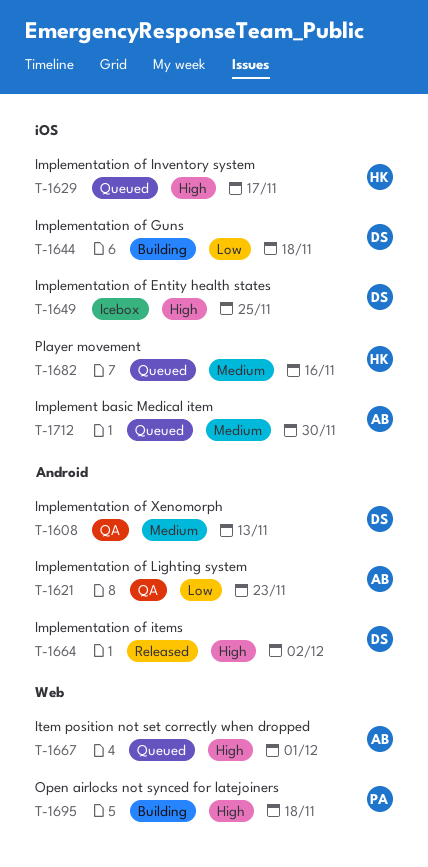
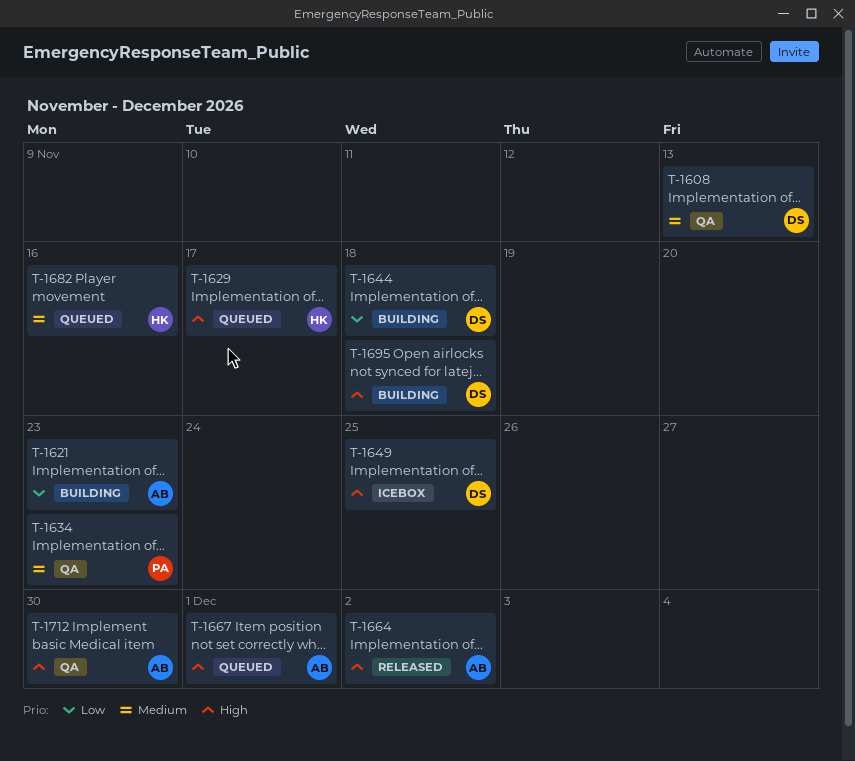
T-1621, status: QA -> Building
T-1634: none -> present
T-1664, owner: DS -> AB
T-1695, owner: PA -> DS
T-1712, status: Queued -> QA
T-1712, priority: Medium -> High

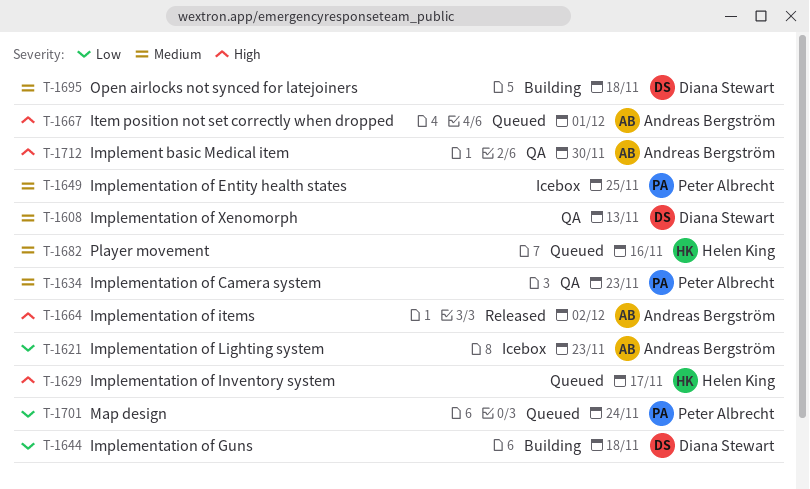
T-1621, status: Building -> Icebox
T-1649, owner: Diana Stewart -> Peter Albrecht
T-1649, priority: High -> Medium
T-1695, priority: High -> Medium
T-1701: none -> present

